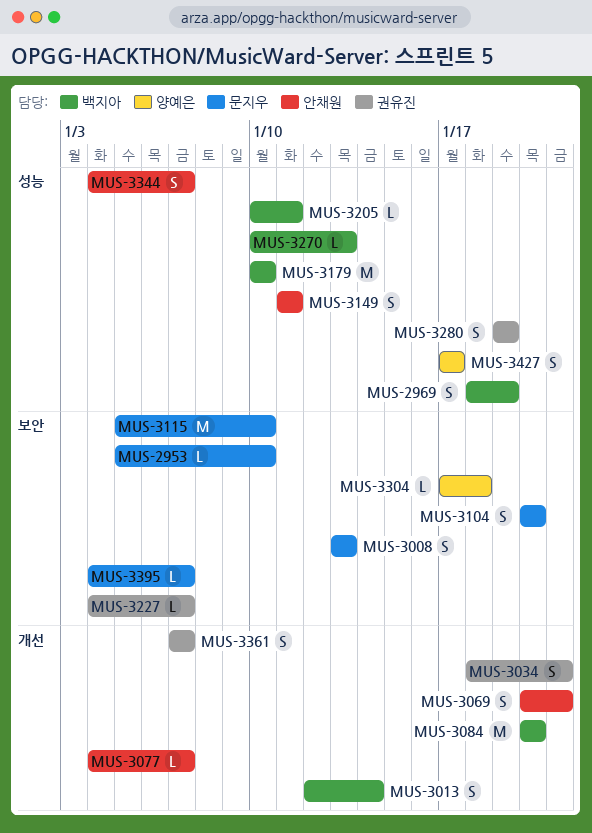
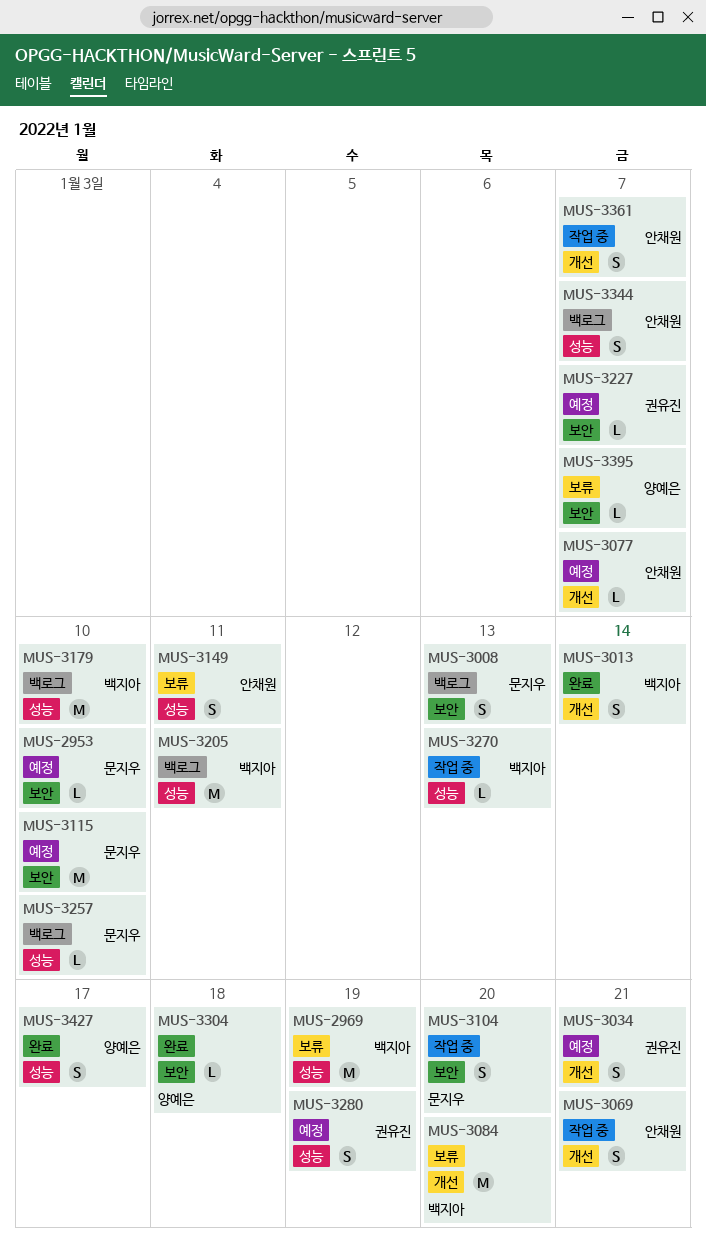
MUS-2969, estimate: S -> M
MUS-3205, estimate: L -> M
MUS-3257: none -> present
MUS-3361, owner: 권유진 -> 안채원
MUS-3395, owner: 문지우 -> 양예은

